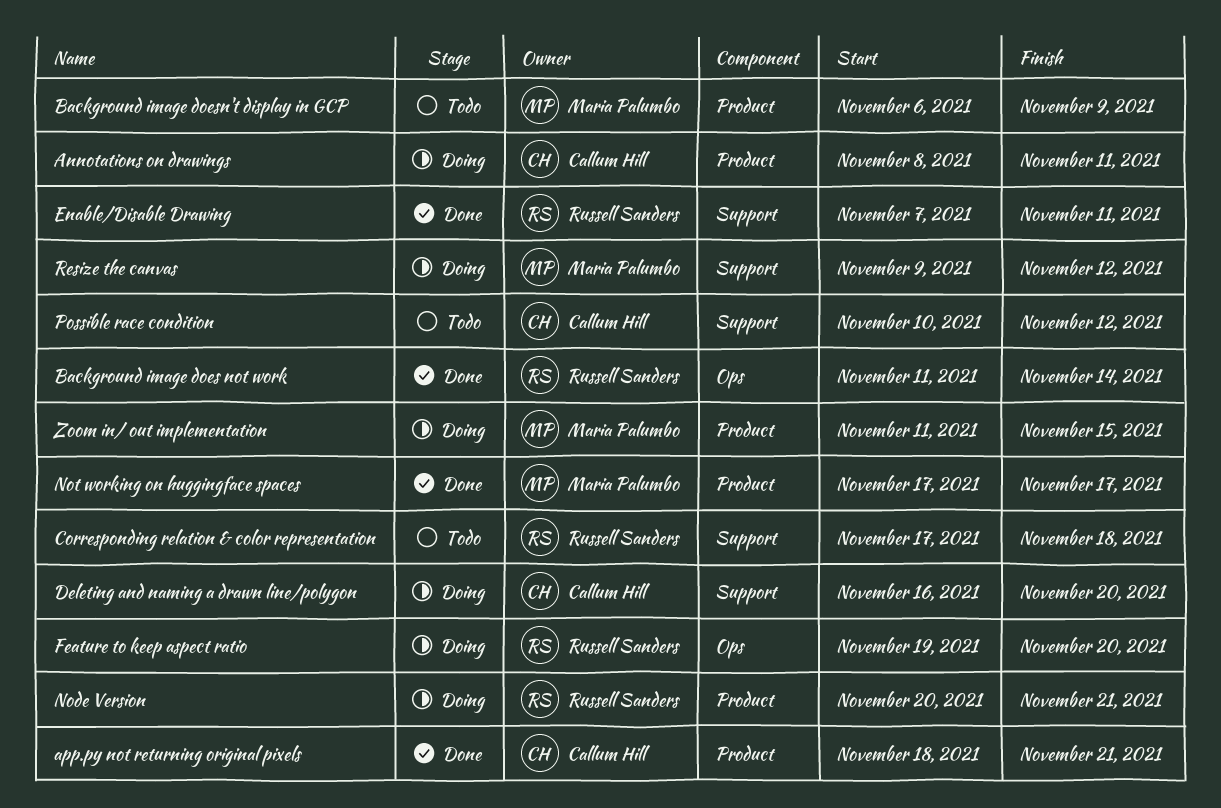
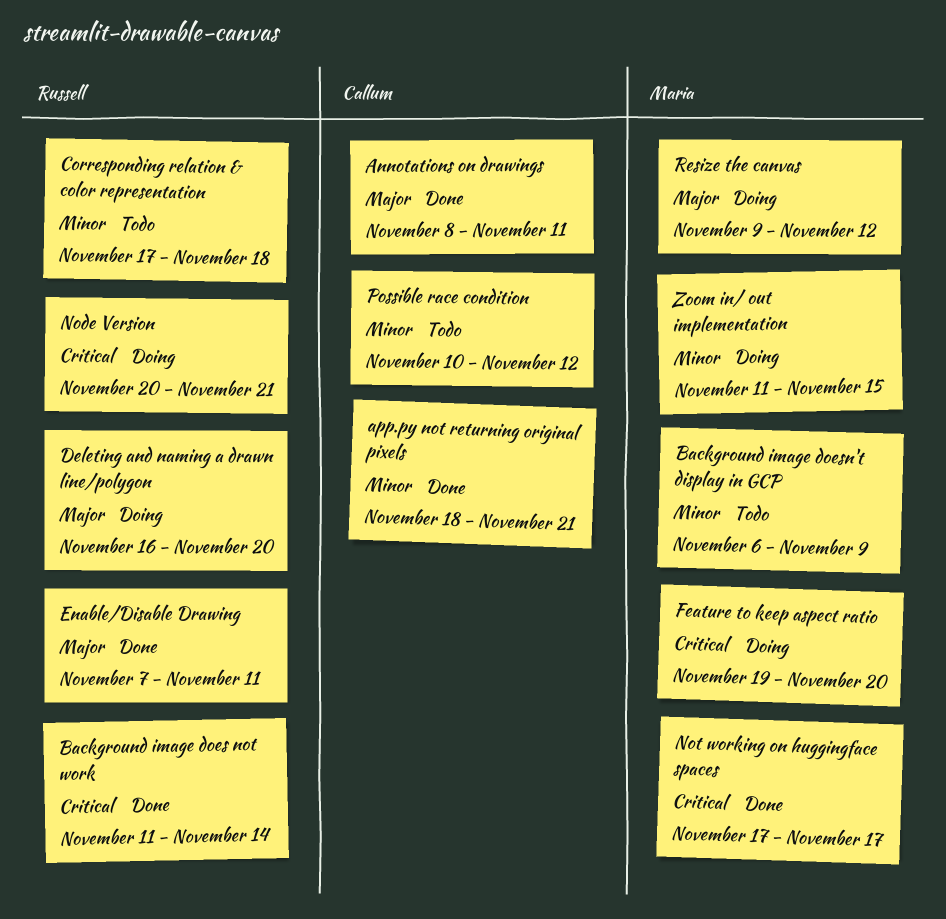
Annotations on drawings, status: Doing -> Done
Deleting and naming a drawn line/polygon, owner: Callum Hill -> Russell Sanders
Feature to keep aspect ratio, owner: Russell Sanders -> Maria Palumbo

